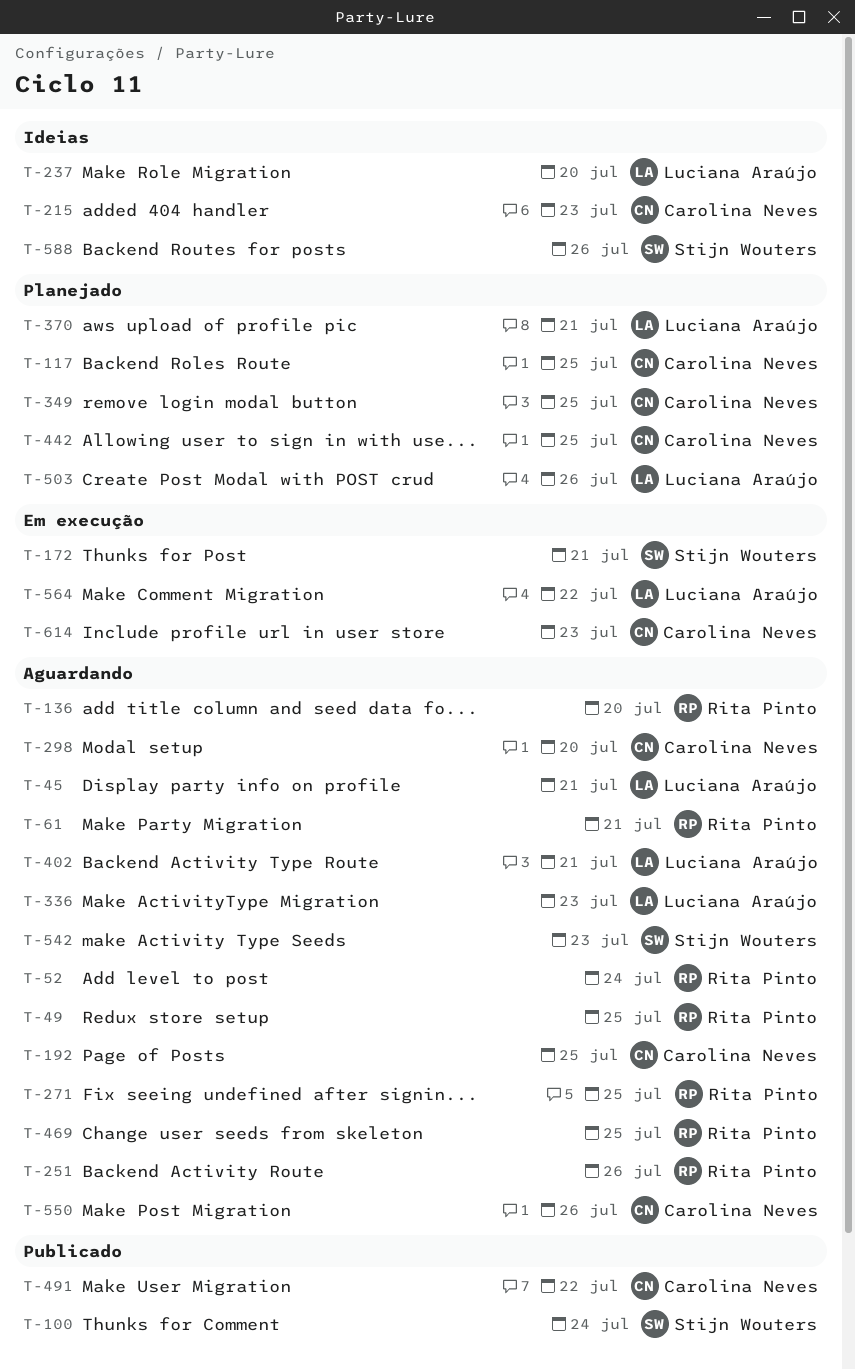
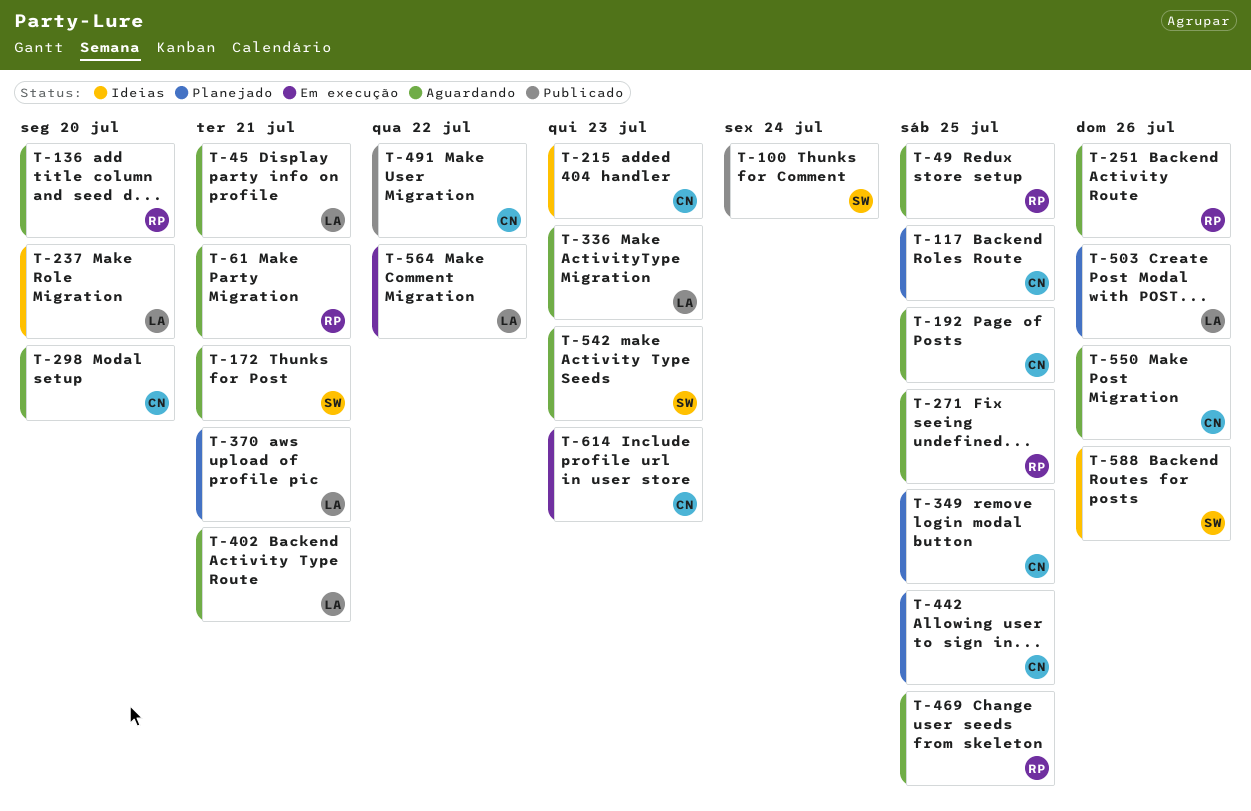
T-52: present -> none
T-172, status: Em execução -> Aguardando

